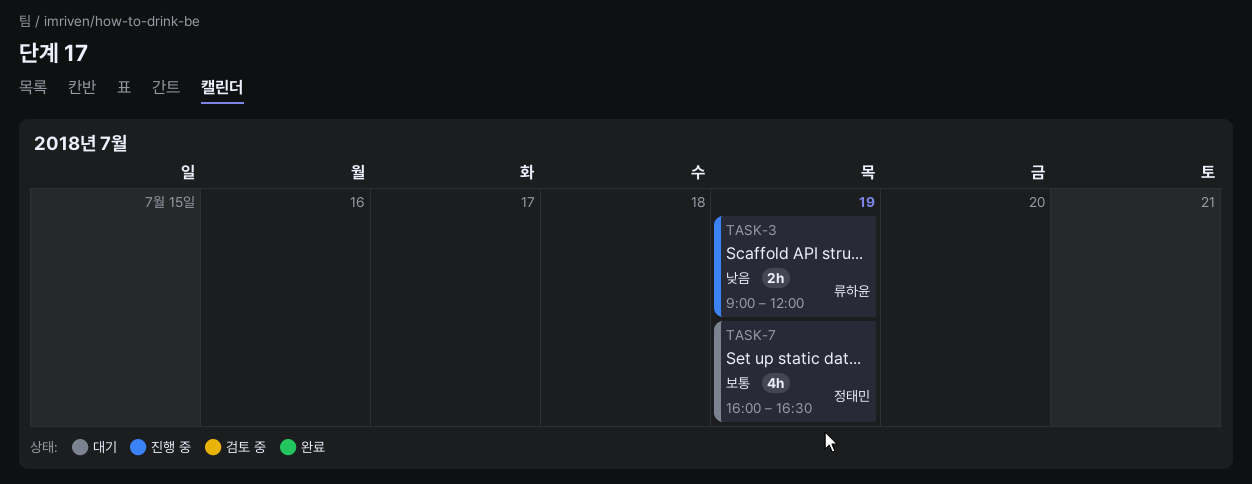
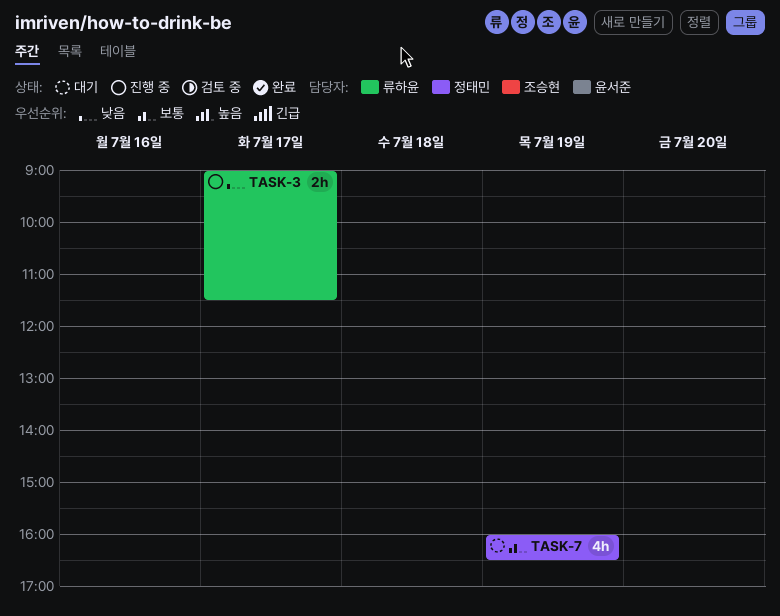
TASK-3, day: Jul 19 -> Jul 17
TASK-3, ends: 12:00 -> 11:30

